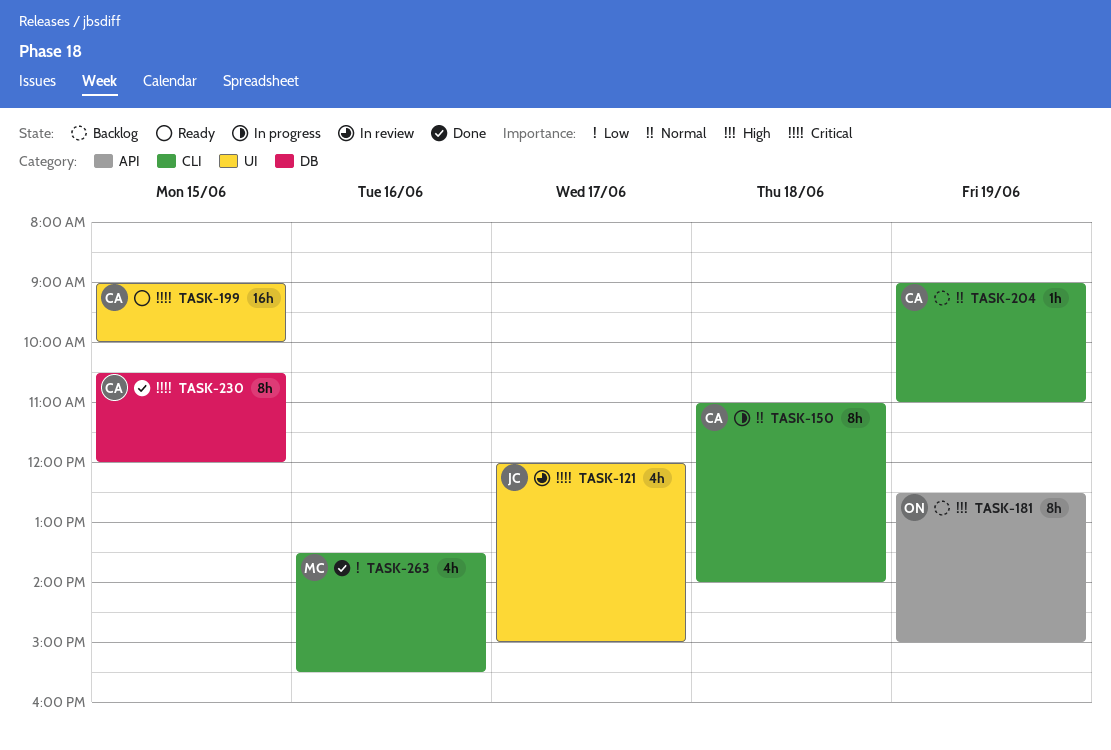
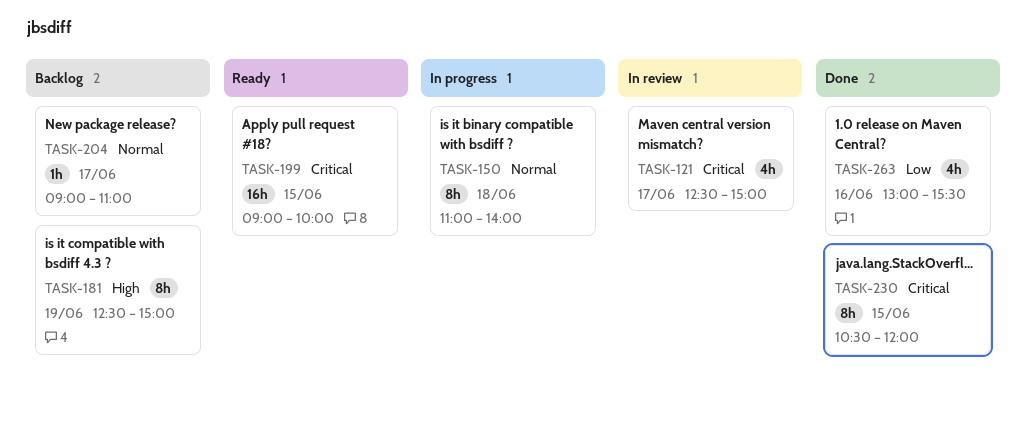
TASK-121, begins: 12:00 -> 12:30
TASK-204, day: Jun 19 -> Jun 17
TASK-263, begins: 13:30 -> 13:00

